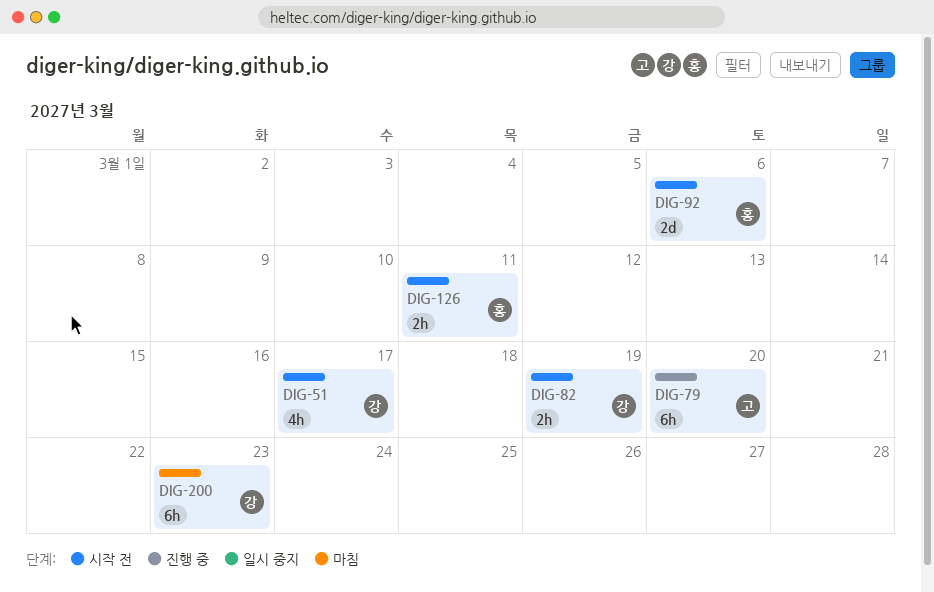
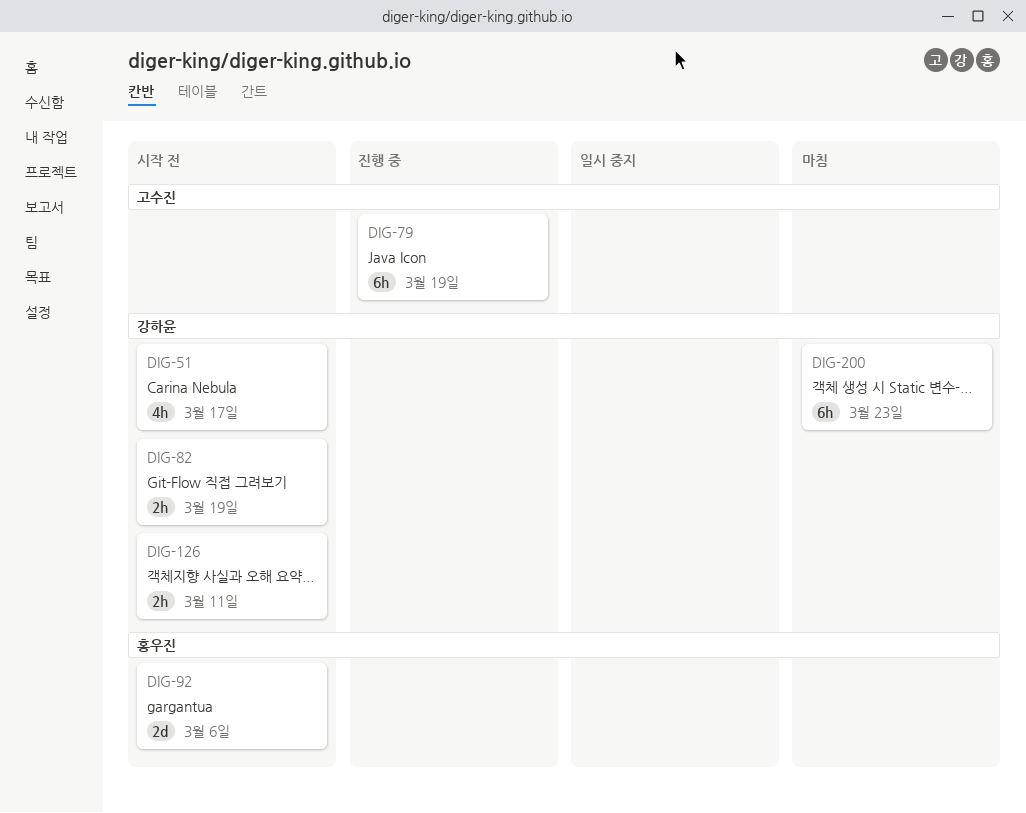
DIG-79, due: Mar 20 -> Mar 19
DIG-126, owner: 홍우진 -> 강하윤

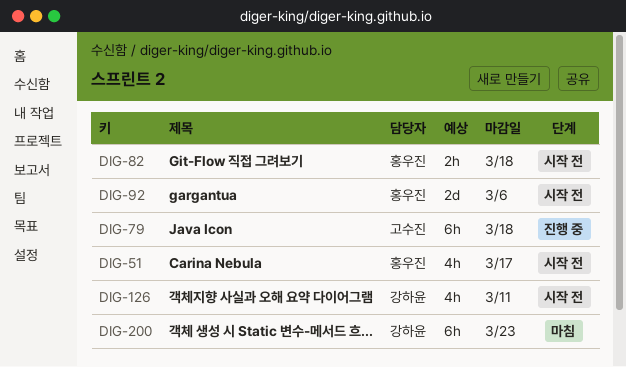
DIG-51, owner: 강하윤 -> 홍우진
DIG-79, due: Mar 19 -> Mar 18
DIG-82, owner: 강하윤 -> 홍우진
DIG-82, due: Mar 19 -> Mar 18
DIG-126, estimate: 2h -> 4h

